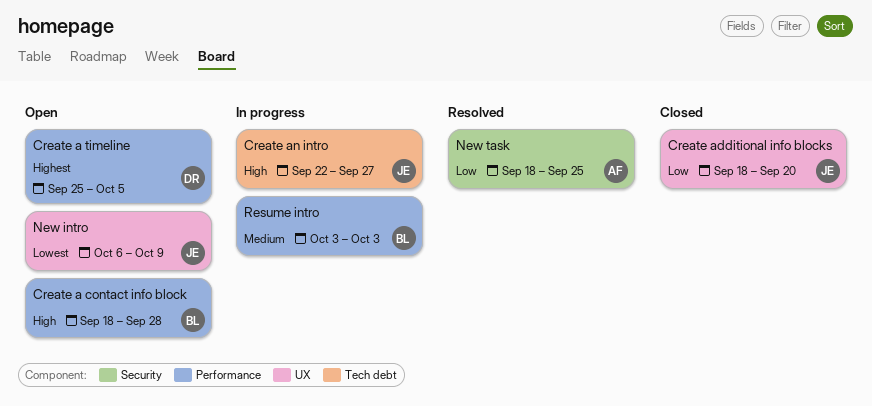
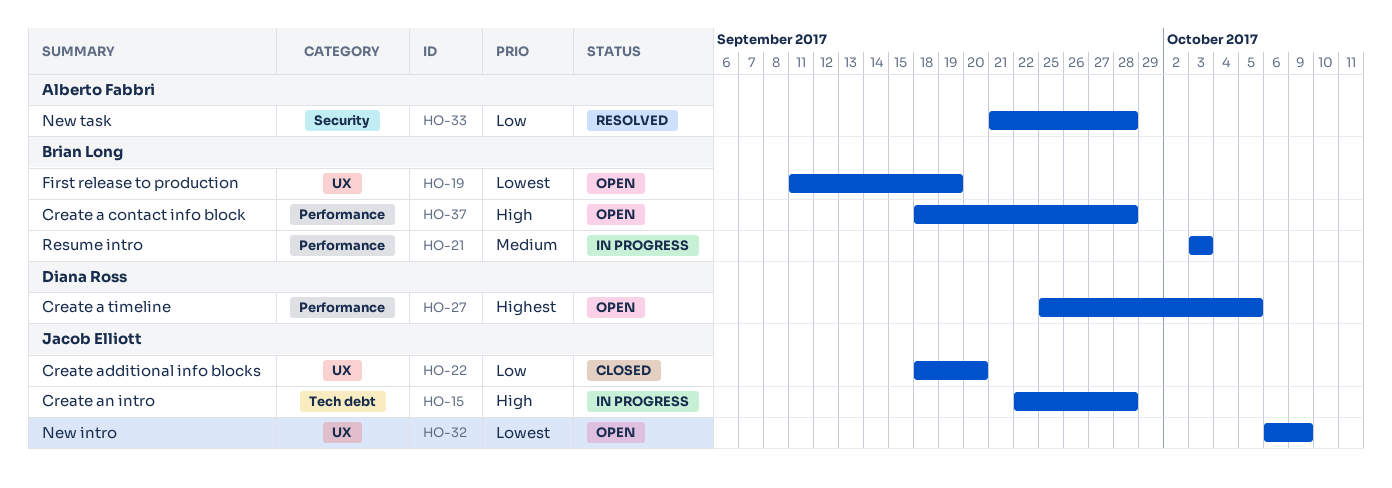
Create an intro, due: Sep 27 -> Sep 28
First release to production: none -> present
New task, start: Sep 18 -> Sep 21
New task, due: Sep 25 -> Sep 28

